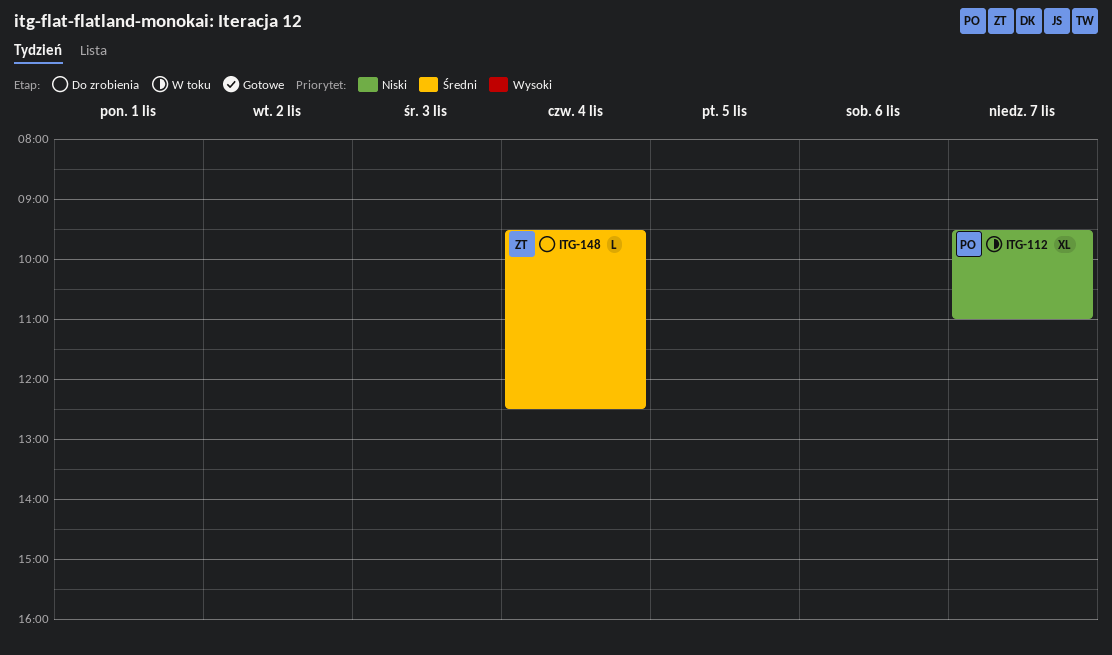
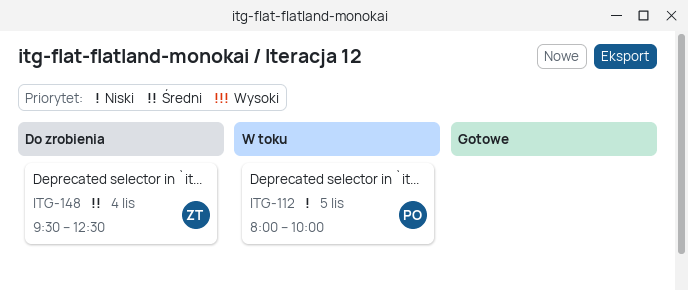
ITG-112, day: Nov 7 -> Nov 5
ITG-112, begins: 09:30 -> 08:00
ITG-112, ends: 11:00 -> 10:00

